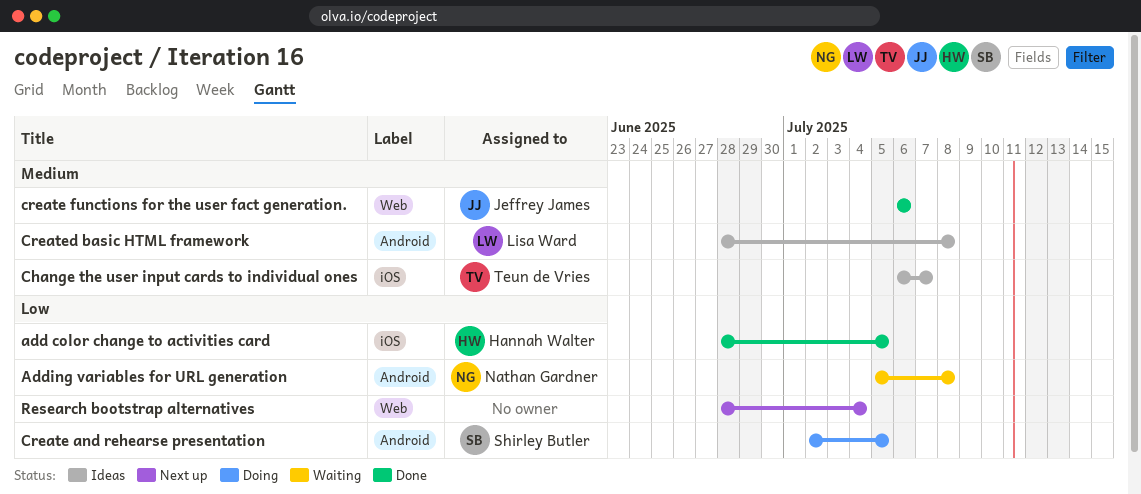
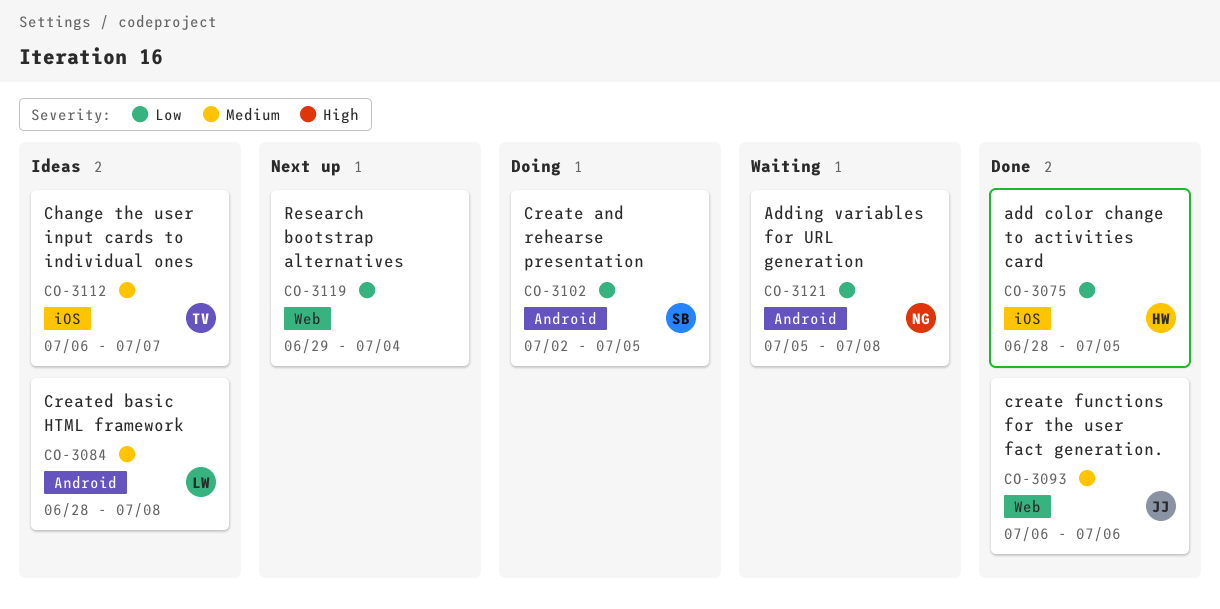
Research bootstrap alternatives, start: Jun 28 -> Jun 29

